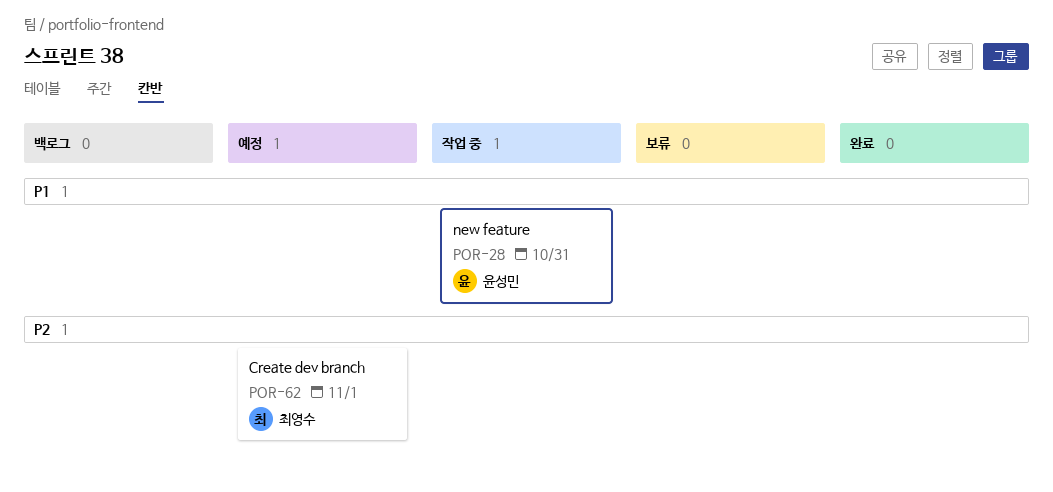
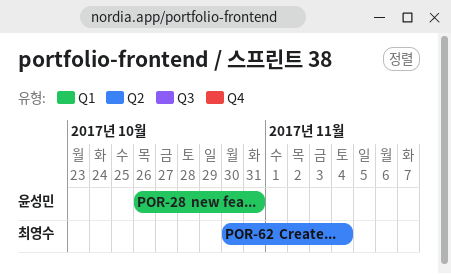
POR-62, due: Nov 1 -> Nov 4

